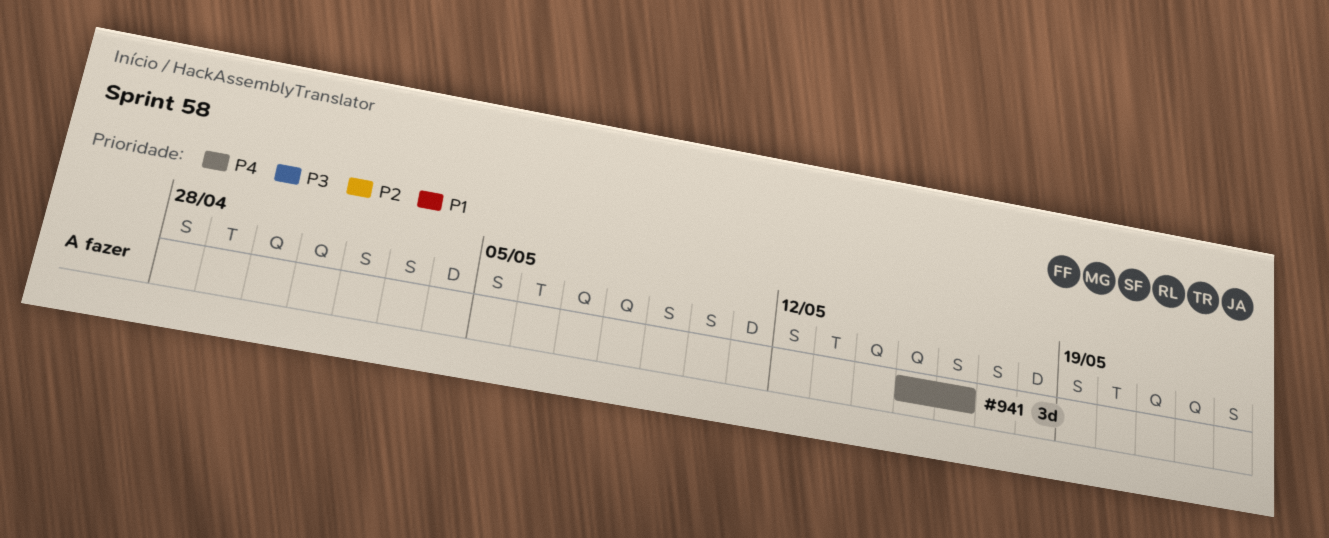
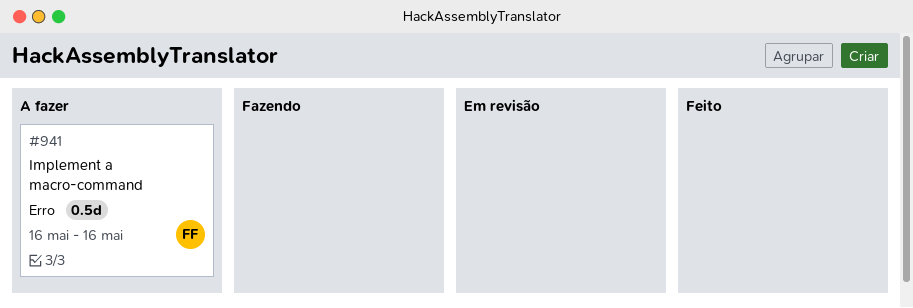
#941, estimate: 3d -> 0.5d
#941, start: May 15 -> May 16

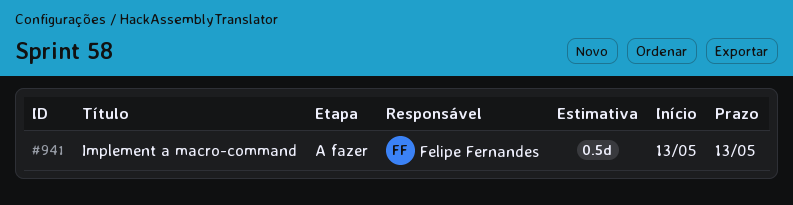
#941, start: May 16 -> May 13
#941, due: May 16 -> May 13

